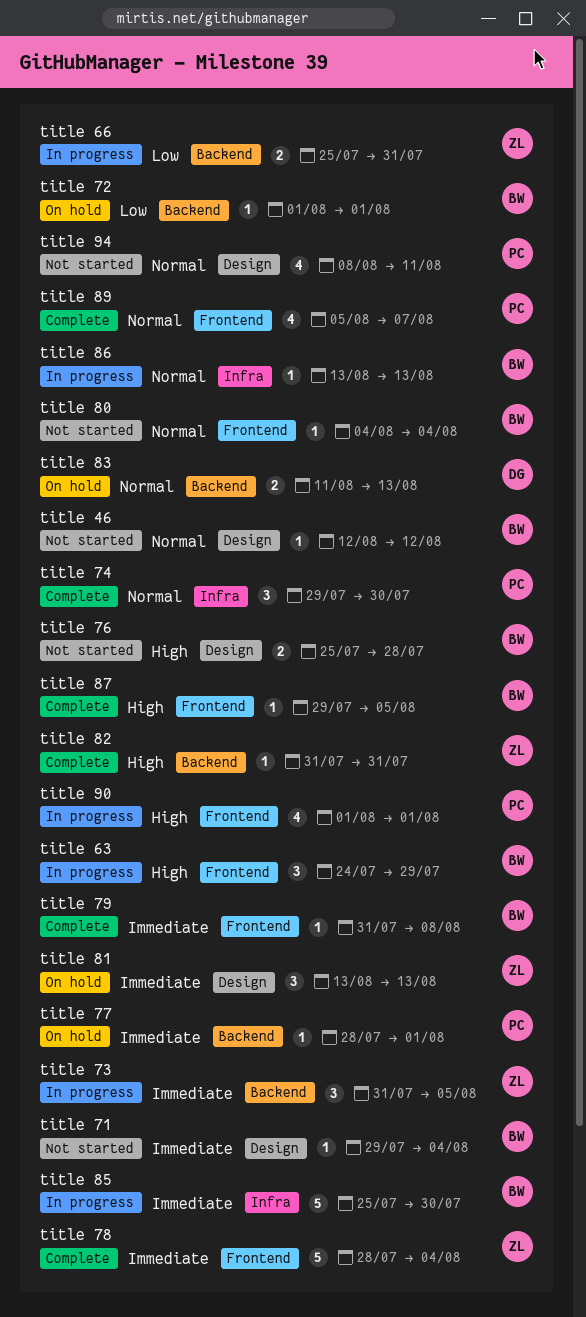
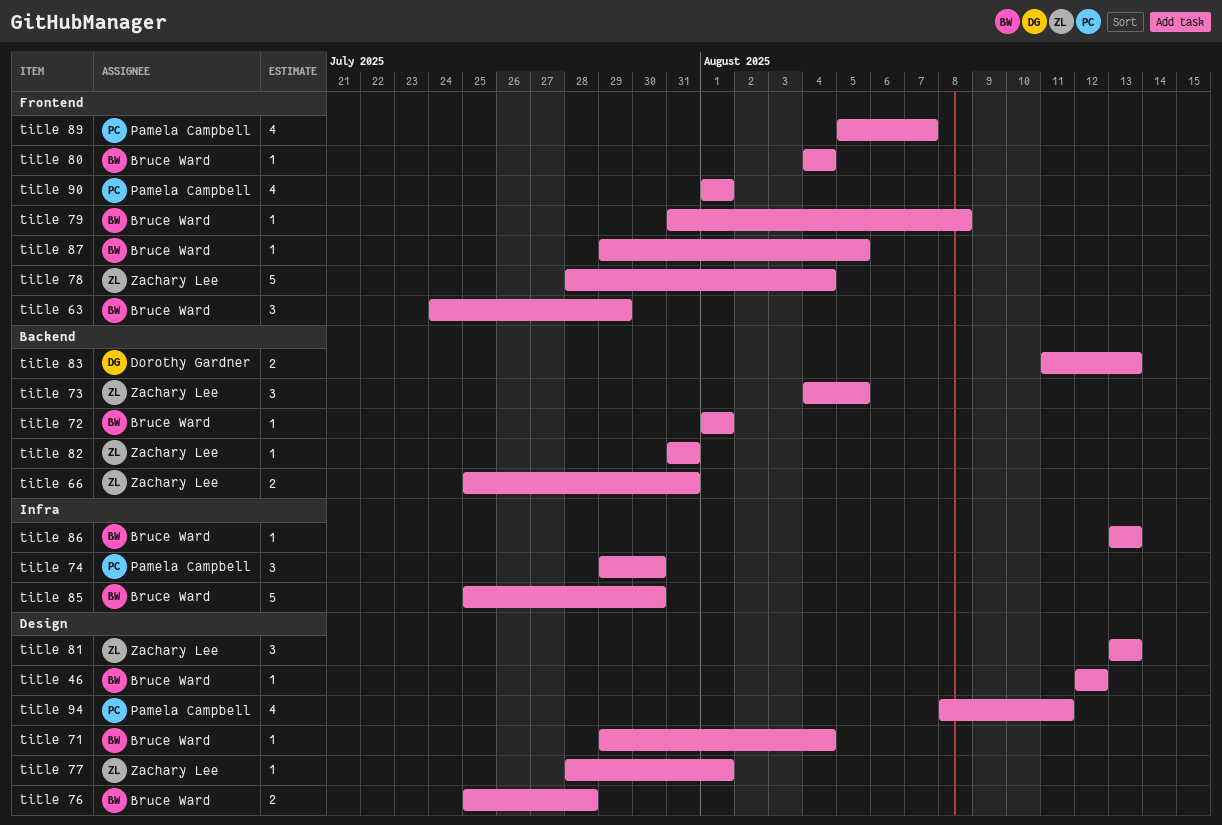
title 73, start: Jul 31 -> Aug 4
title 77, owner: Pamela Campbell -> Zachary Lee
title 77, label: Backend -> Design

